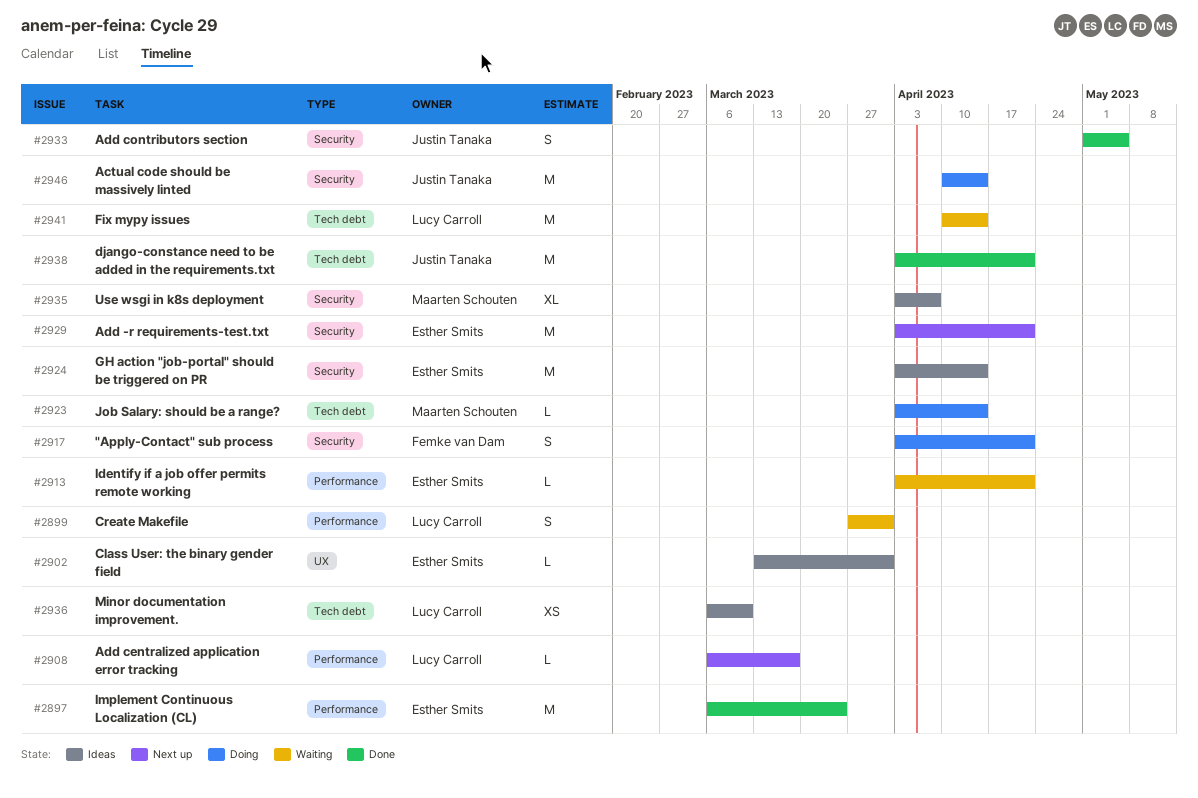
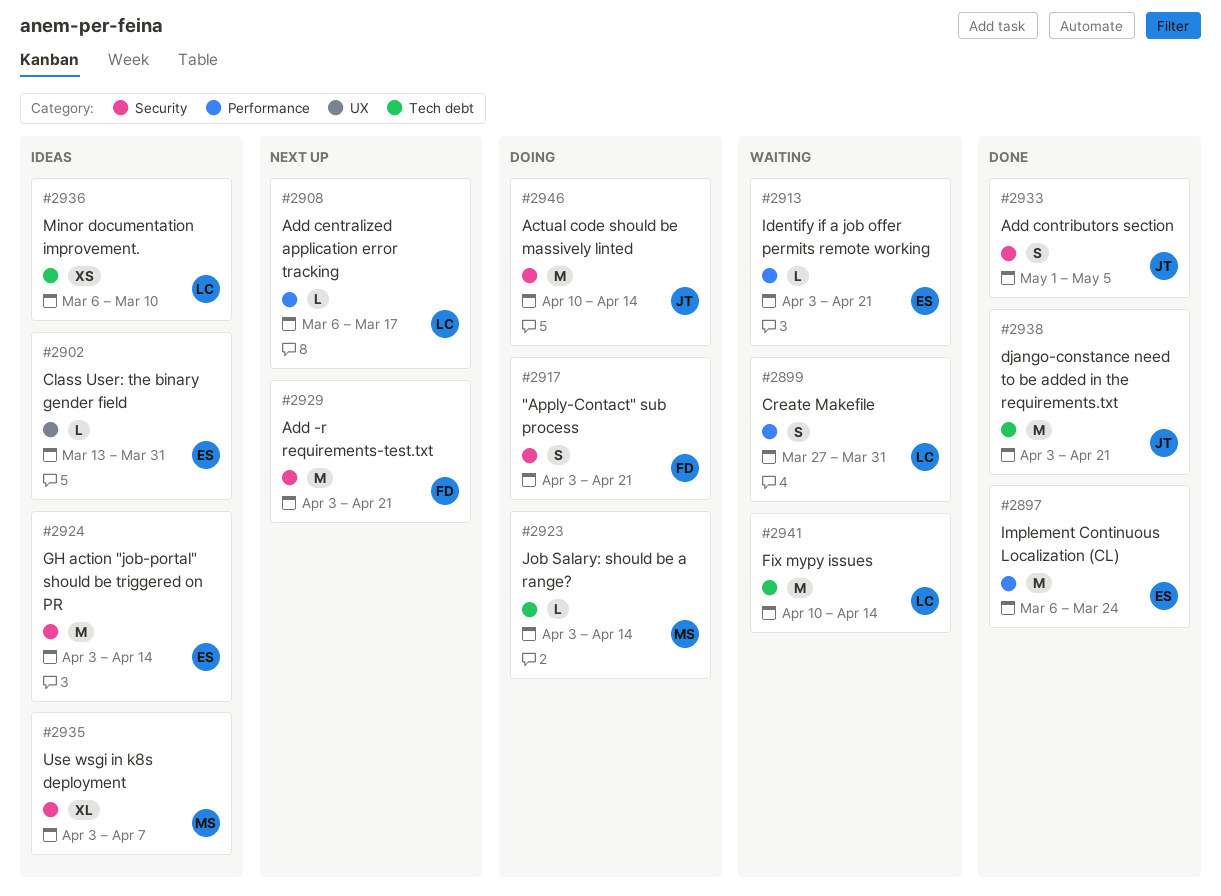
#2929, owner: Esther Smits -> Femke van Dam

